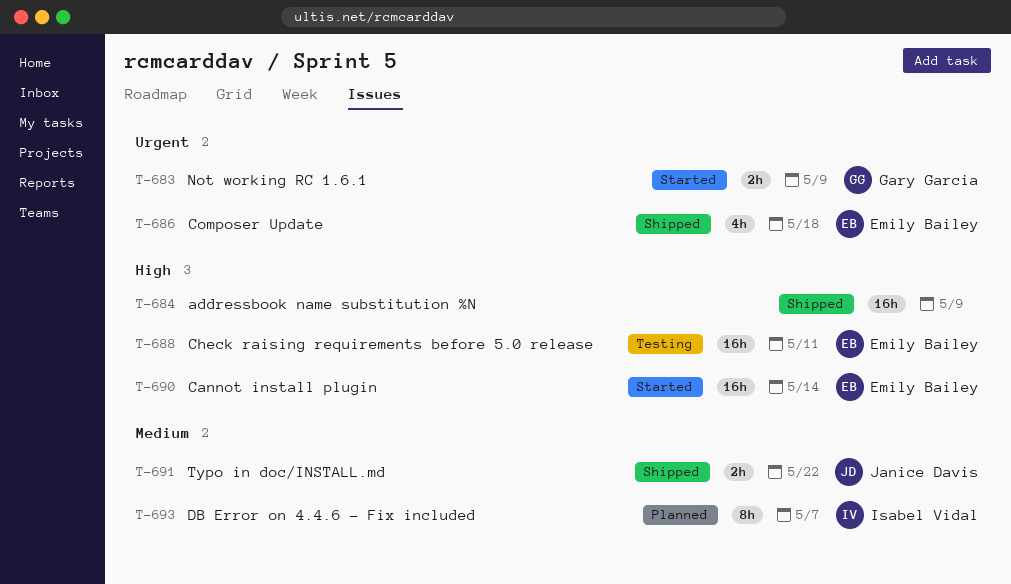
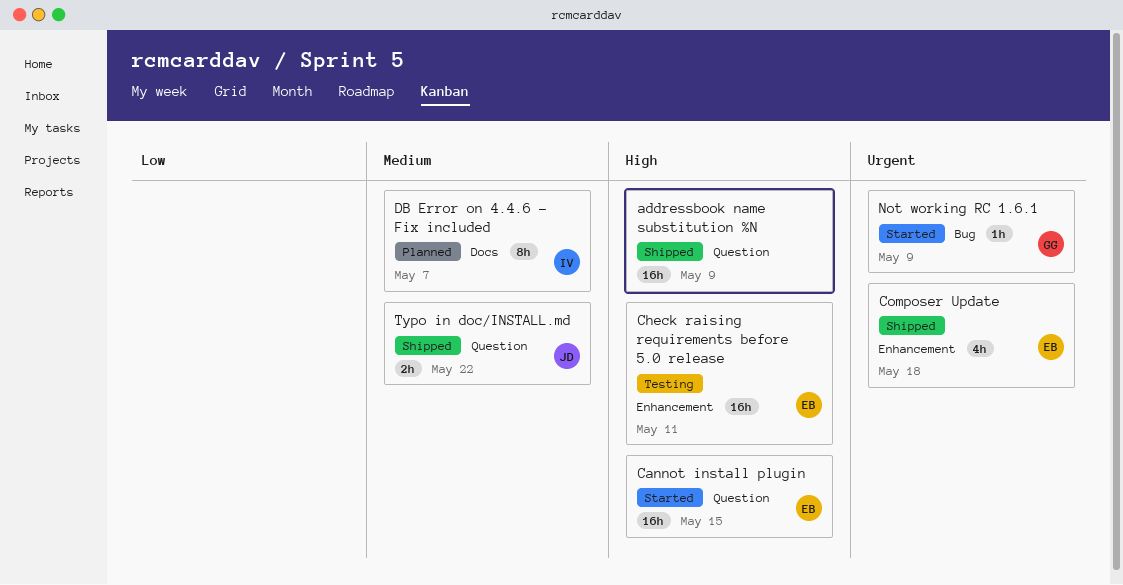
Cannot install plugin, due: May 14 -> May 15
Not working RC 1.6.1, estimate: 2h -> 1h

